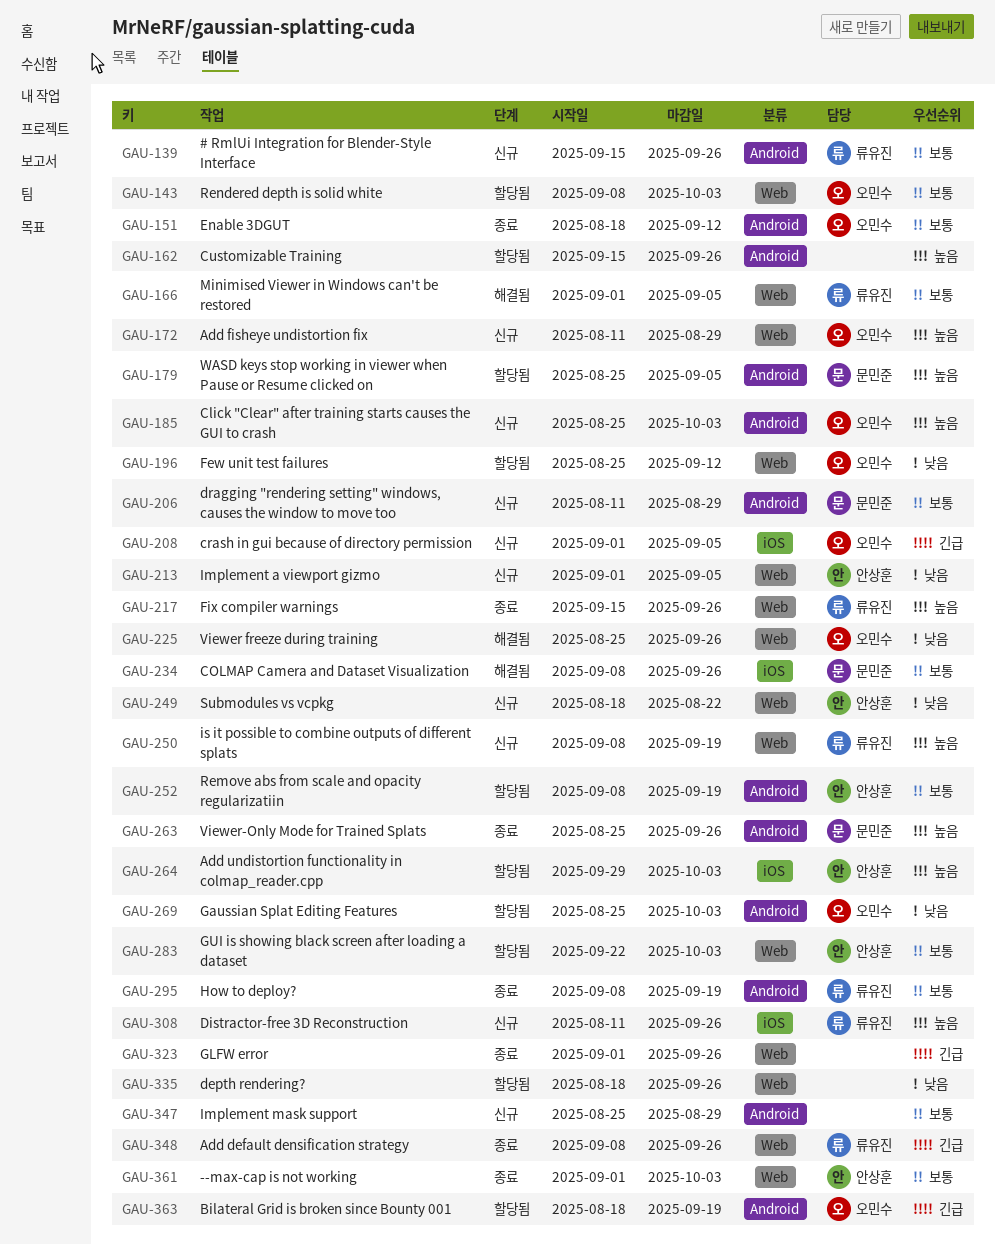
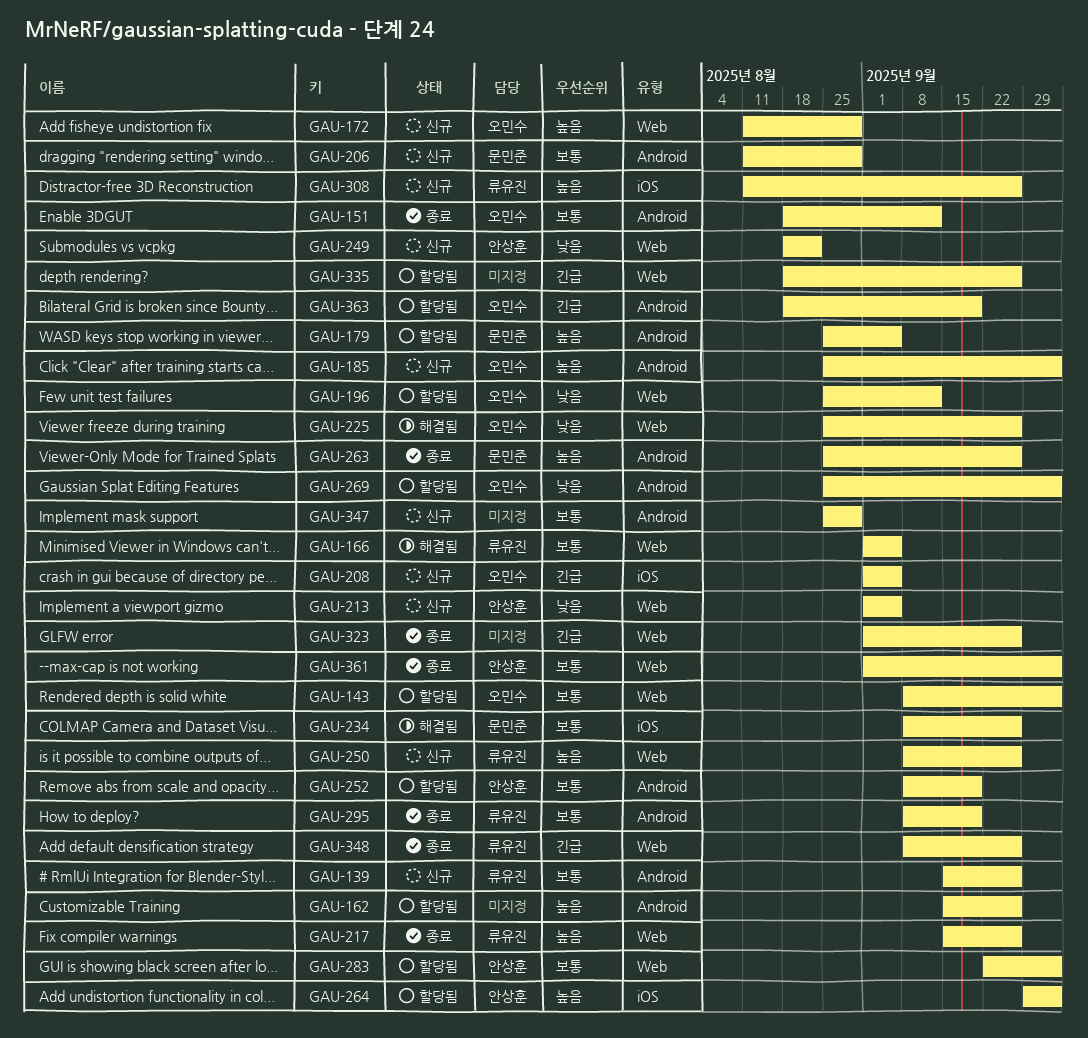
GAU-250, due: Sep 19 -> Sep 26
GAU-335, priority: 낮음 -> 긴급

